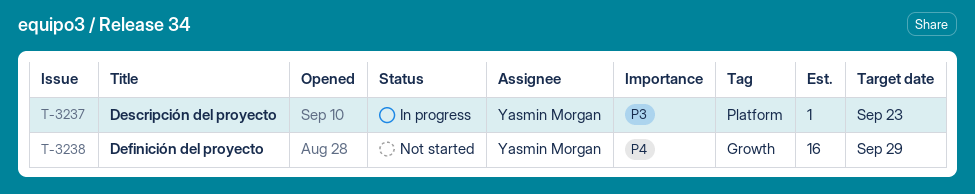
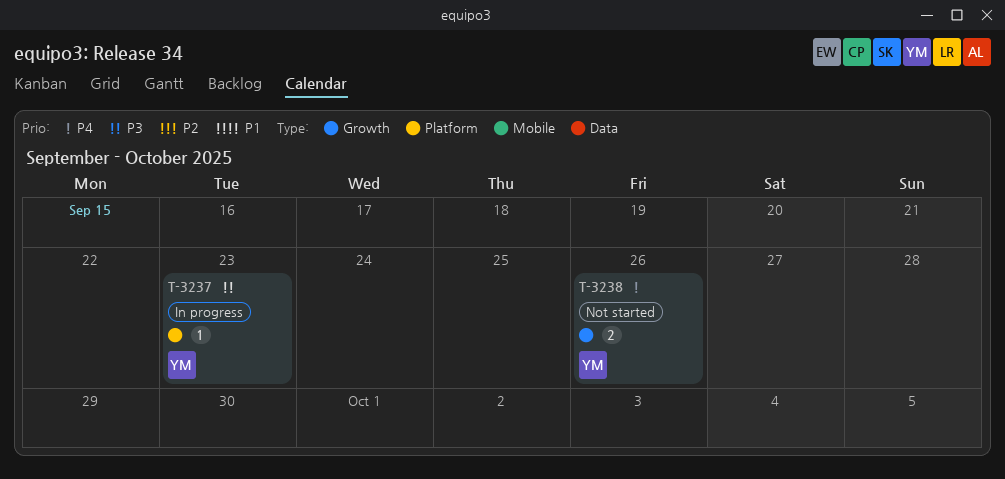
T-3238, estimate: 16 -> 2
T-3238, due: Sep 29 -> Sep 26

